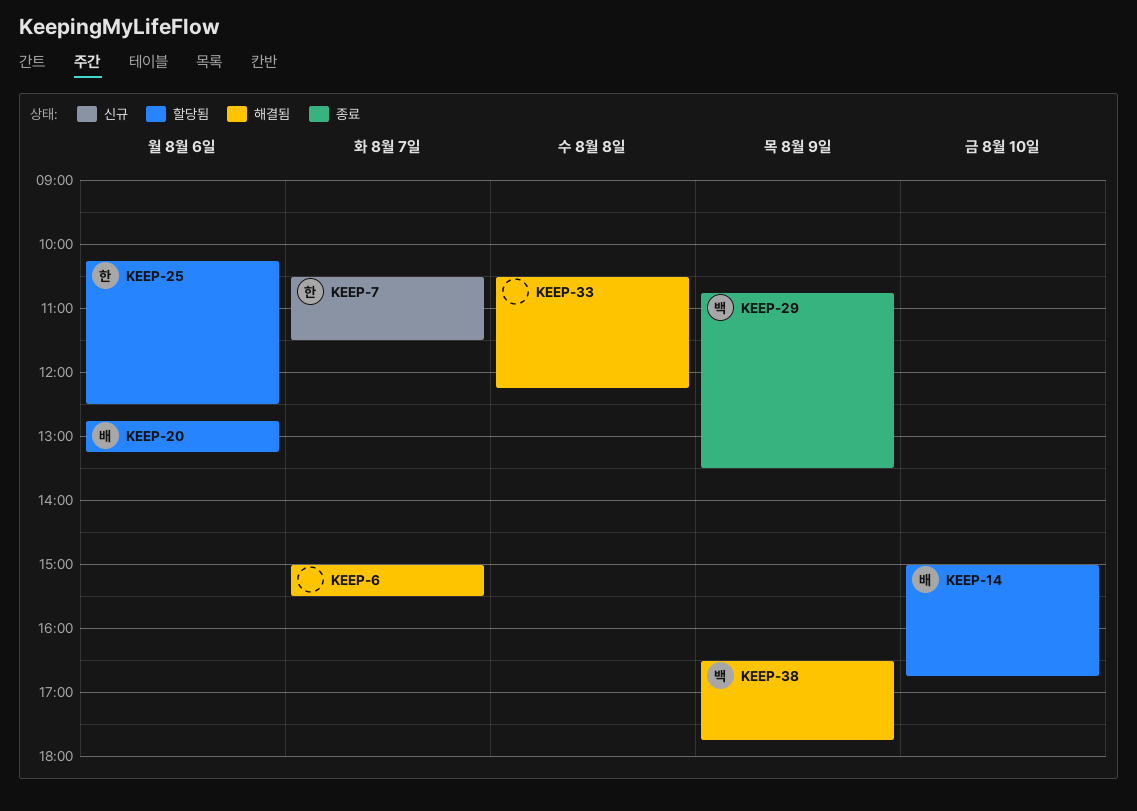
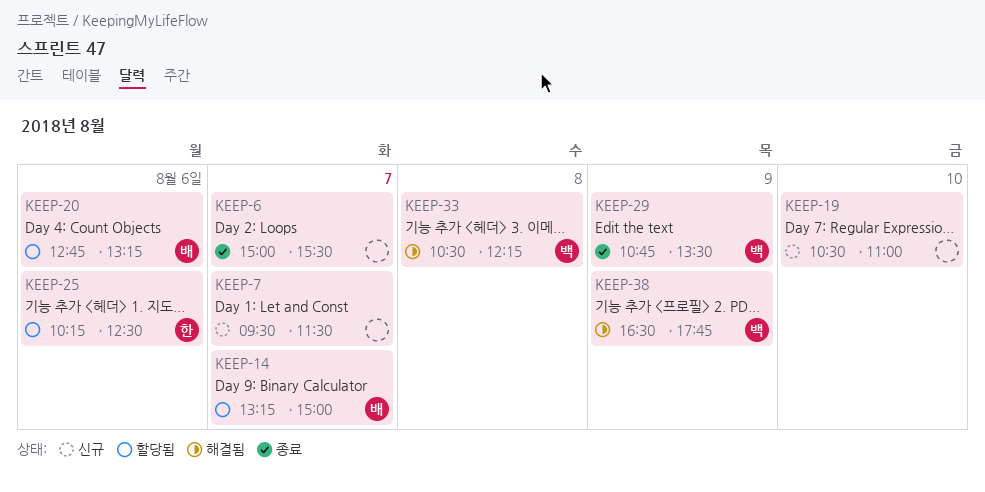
KEEP-6, status: 해결됨 -> 종료
KEEP-7, owner: 한 -> none
KEEP-7, begins: 10:30 -> 09:30
KEEP-14, day: Aug 10 -> Aug 7
KEEP-14, begins: 15:00 -> 13:15
KEEP-14, ends: 16:45 -> 15:00
KEEP-19: none -> present
KEEP-33, owner: none -> 백

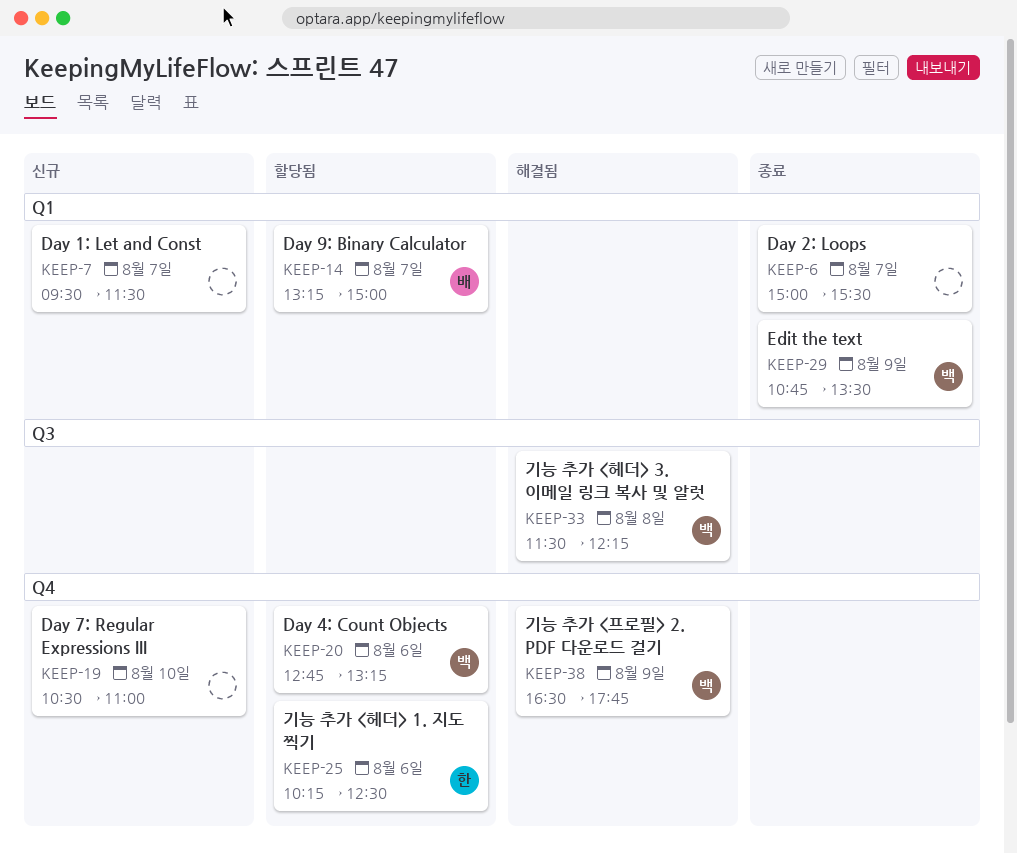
KEEP-20, owner: 배 -> 백
KEEP-33, begins: 10:30 -> 11:30

